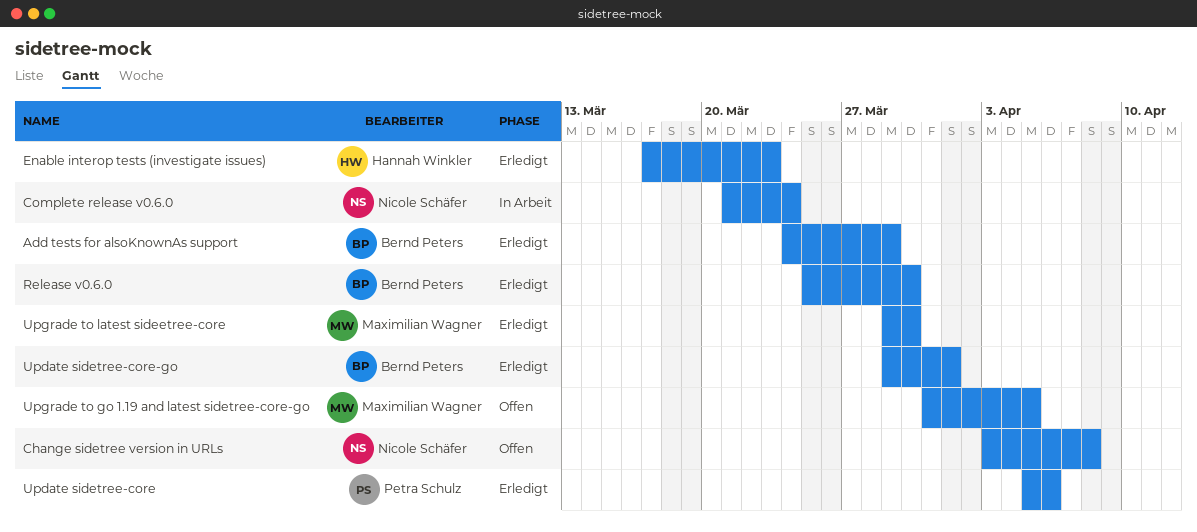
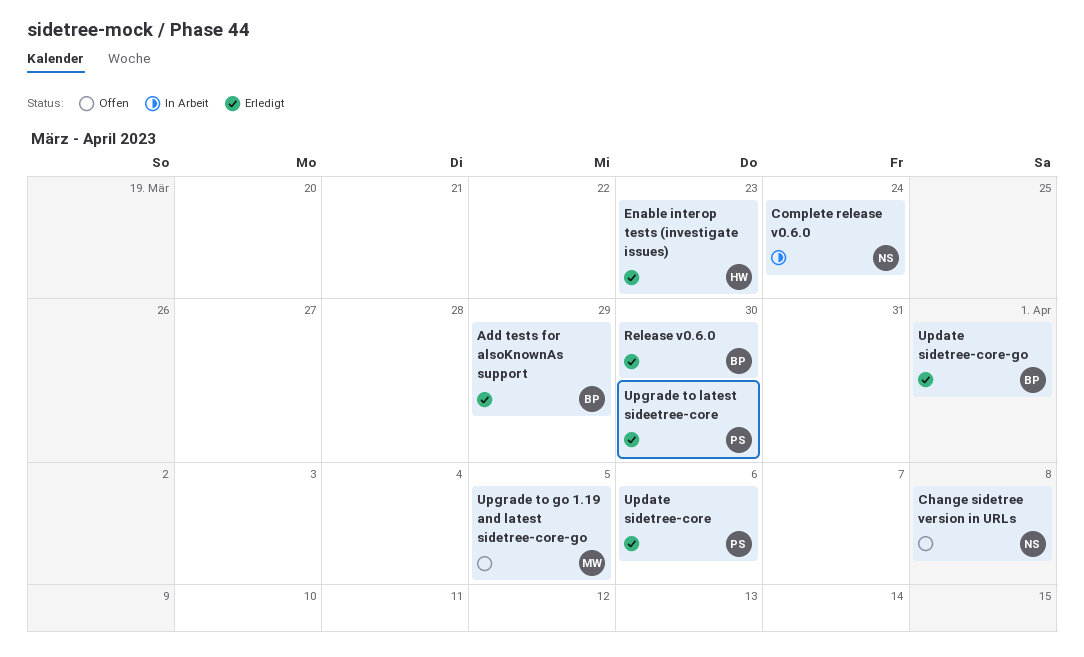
Upgrade to latest sideetree-core, owner: Maximilian Wagner -> Petra Schulz

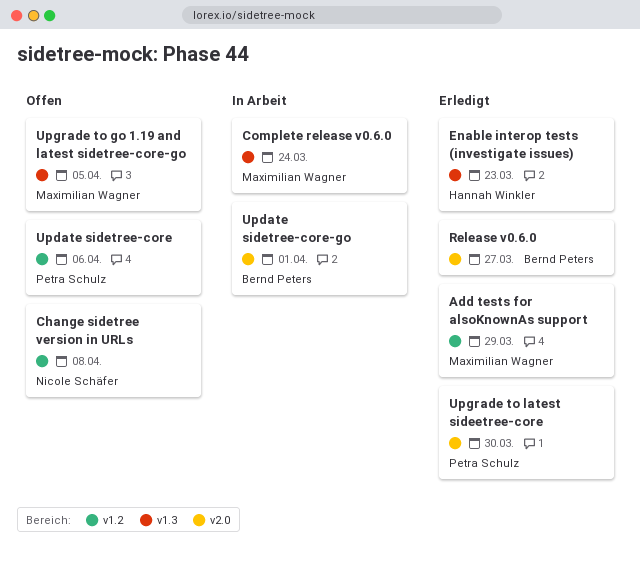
Add tests for alsoKnownAs support, owner: Bernd Peters -> Maximilian Wagner
Complete release v0.6.0, owner: Nicole Schäfer -> Maximilian Wagner
Release v0.6.0, due: Mar 30 -> Mar 27
Update sidetree-core, status: Erledigt -> Offen
Update sidetree-core-go, status: Erledigt -> In Arbeit

